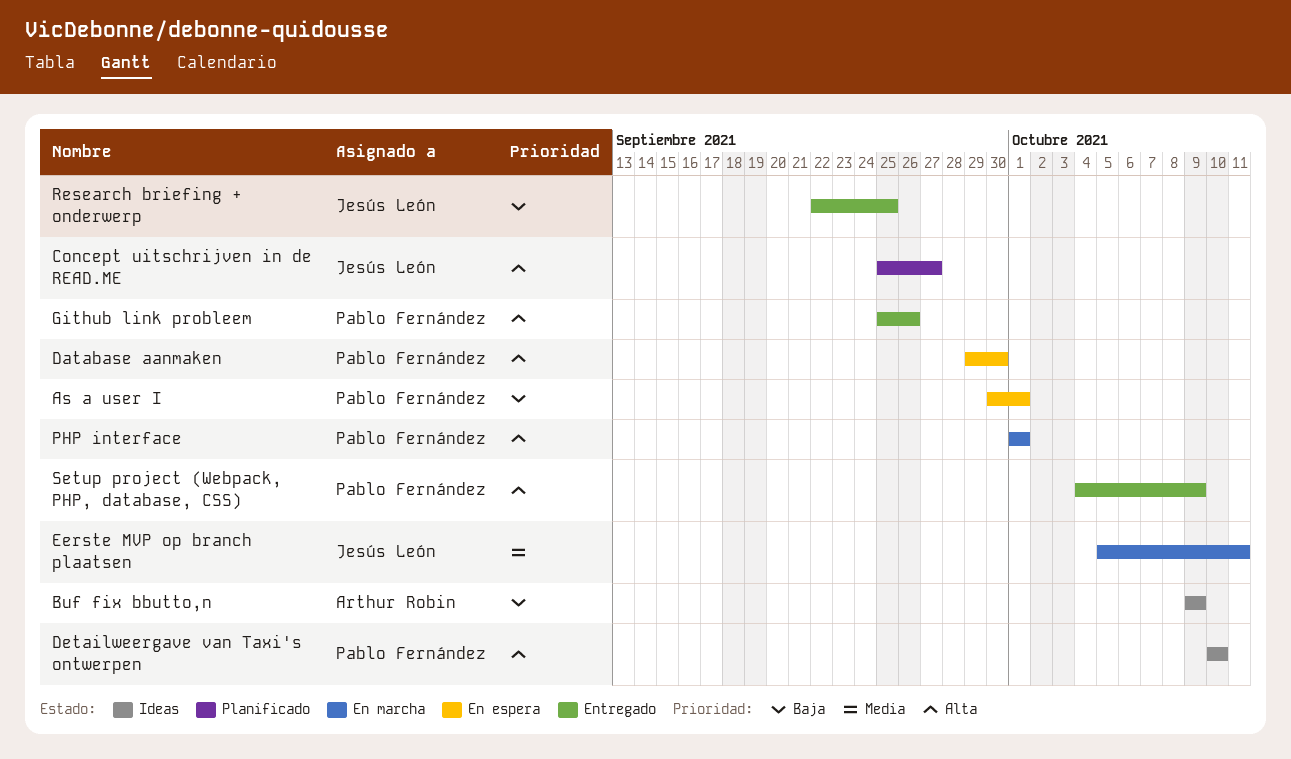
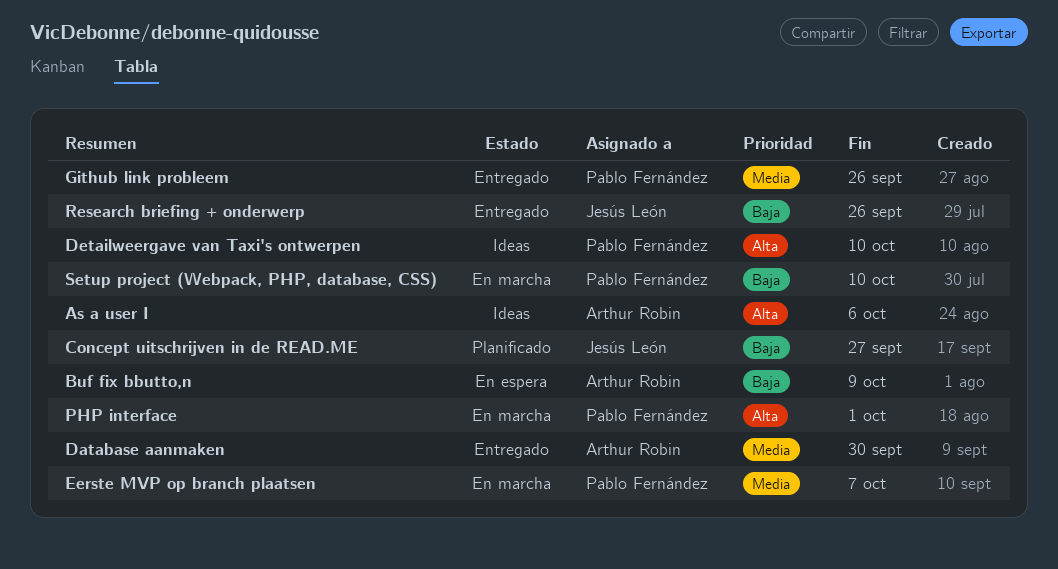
As a user I, status: En espera -> Ideas
As a user I, owner: Pablo Fernández -> Arthur Robin
As a user I, priority: Baja -> Alta
As a user I, due: Oct 1 -> Oct 6
Buf fix bbutto,n, status: Ideas -> En espera
Concept uitschrijven in de READ.ME, priority: Alta -> Baja
Database aanmaken, status: En espera -> Entregado
Database aanmaken, owner: Pablo Fernández -> Arthur Robin
Database aanmaken, priority: Alta -> Media
Eerste MVP op branch plaatsen, owner: Jesús León -> Pablo Fernández
Eerste MVP op branch plaatsen, due: Oct 11 -> Oct 7
Github link probleem, priority: Alta -> Media
Research briefing + onderwerp, due: Sep 25 -> Sep 26
Setup project (Webpack, PHP, database, CSS), status: Entregado -> En marcha
Setup project (Webpack, PHP, database, CSS), priority: Alta -> Baja
Setup project (Webpack, PHP, database, CSS), due: Oct 9 -> Oct 10

